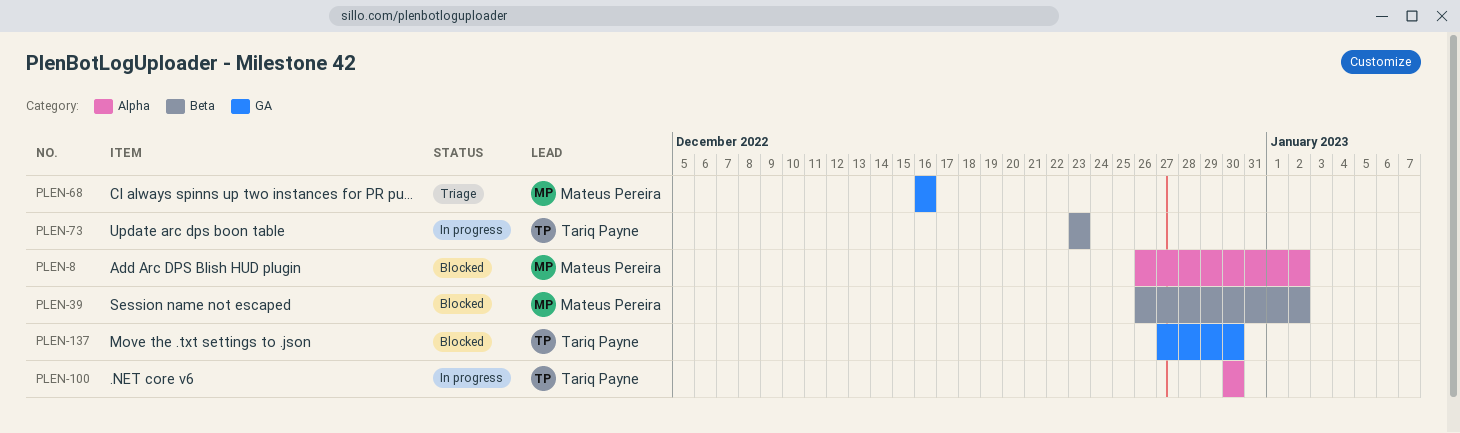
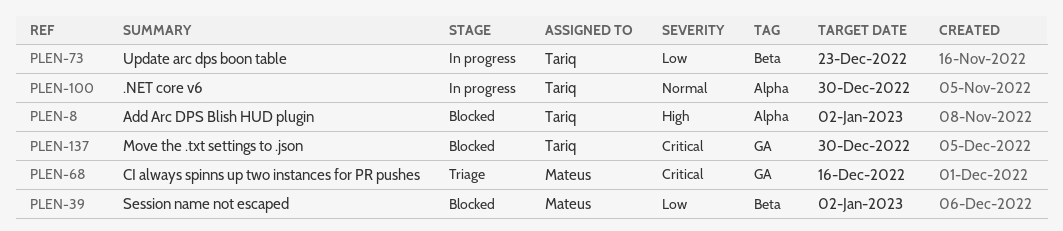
PLEN-8, owner: Mateus Pereira -> Tariq Payne

